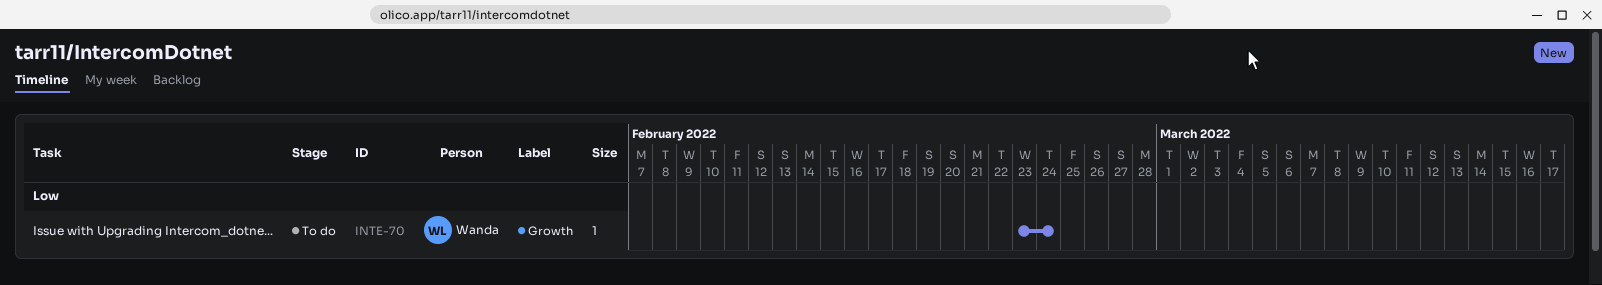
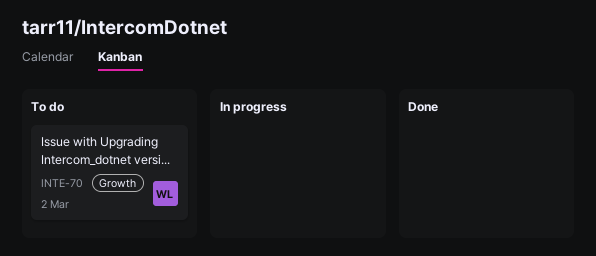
INTE-70, due: Feb 24 -> Mar 2

